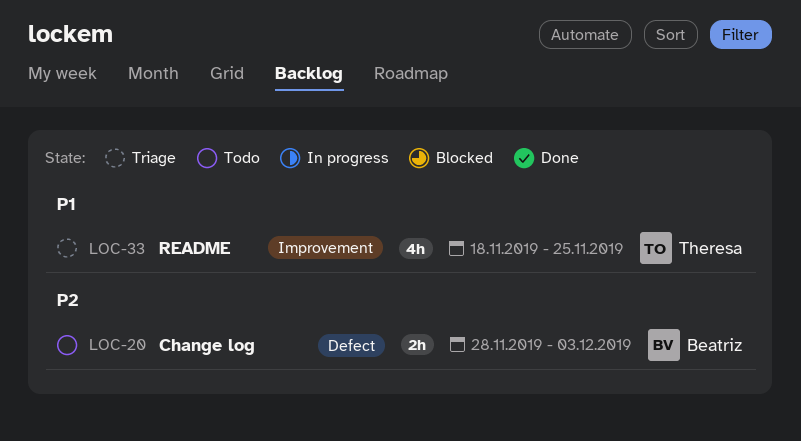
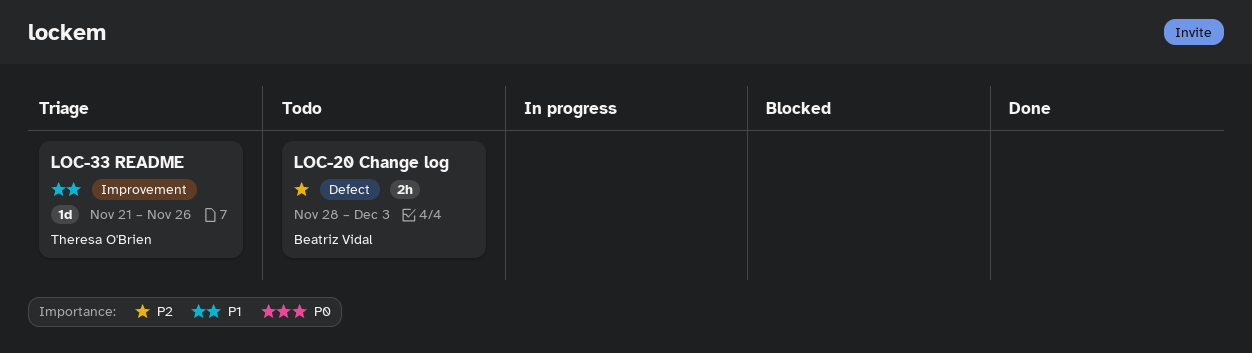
LOC-33, estimate: 4h -> 1d
LOC-33, start: Nov 18 -> Nov 21
LOC-33, due: Nov 25 -> Nov 26

